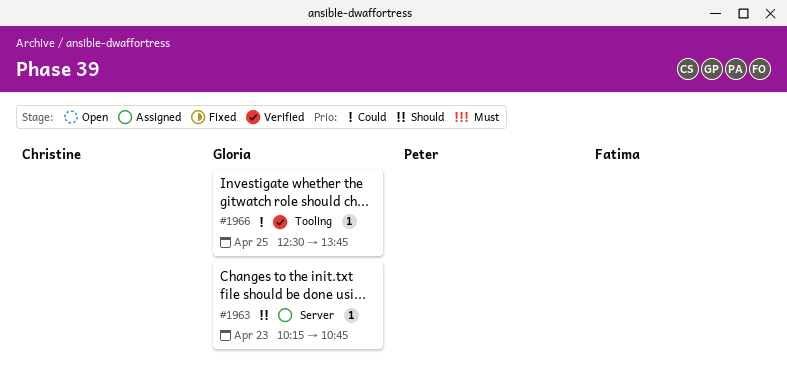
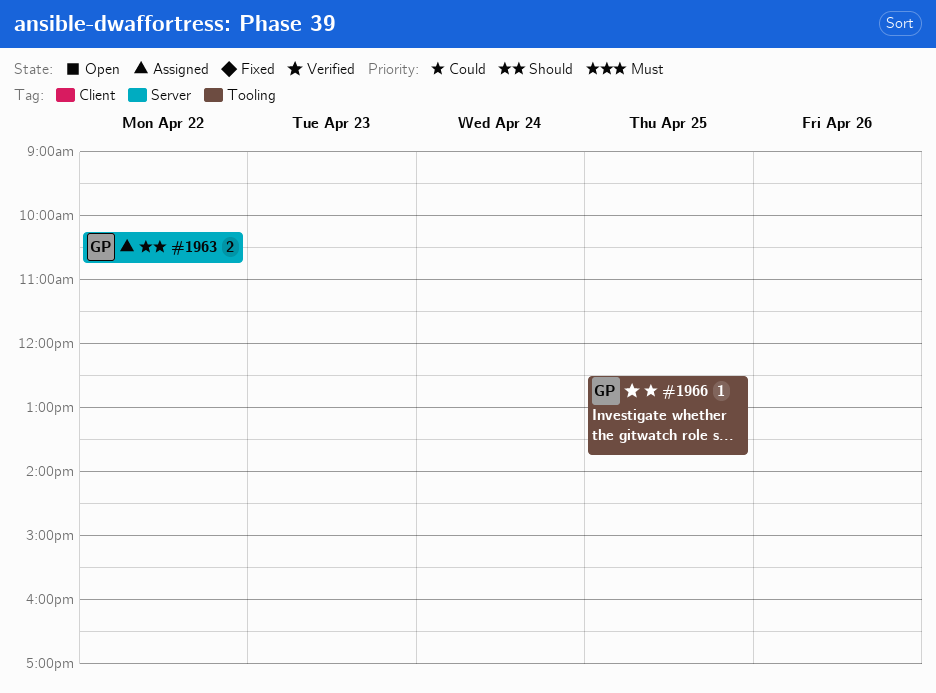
#1963, estimate: 1 -> 2
#1963, day: Apr 23 -> Apr 22

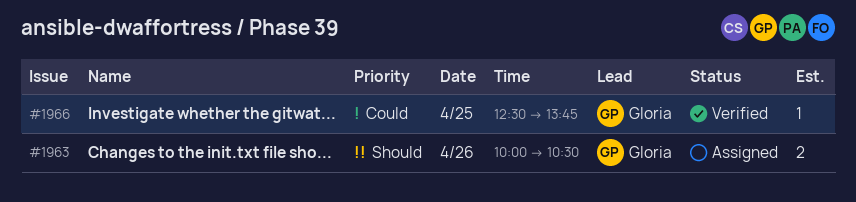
#1963, day: Apr 22 -> Apr 26
#1963, begins: 10:15 -> 10:00
#1963, ends: 10:45 -> 10:30

